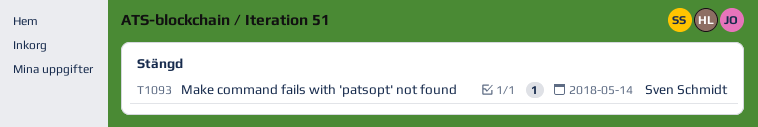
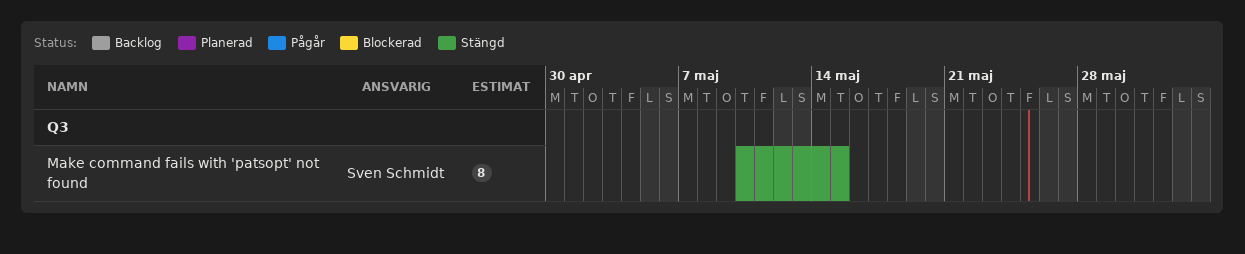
Make command fails with 'patsopt' not found, estimate: 1 -> 8
Make command fails with 'patsopt' not found, due: May 14 -> May 15

